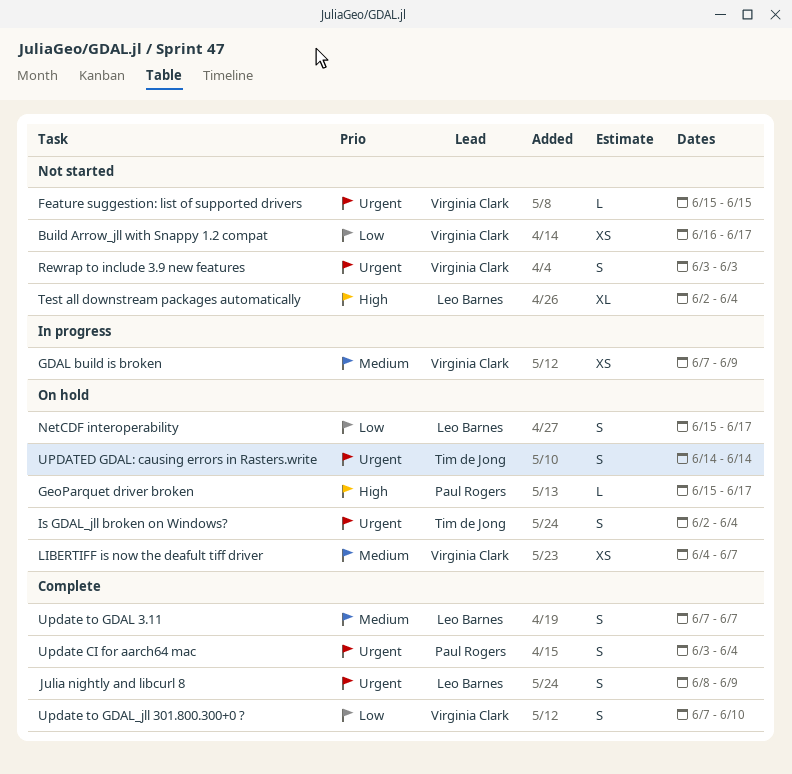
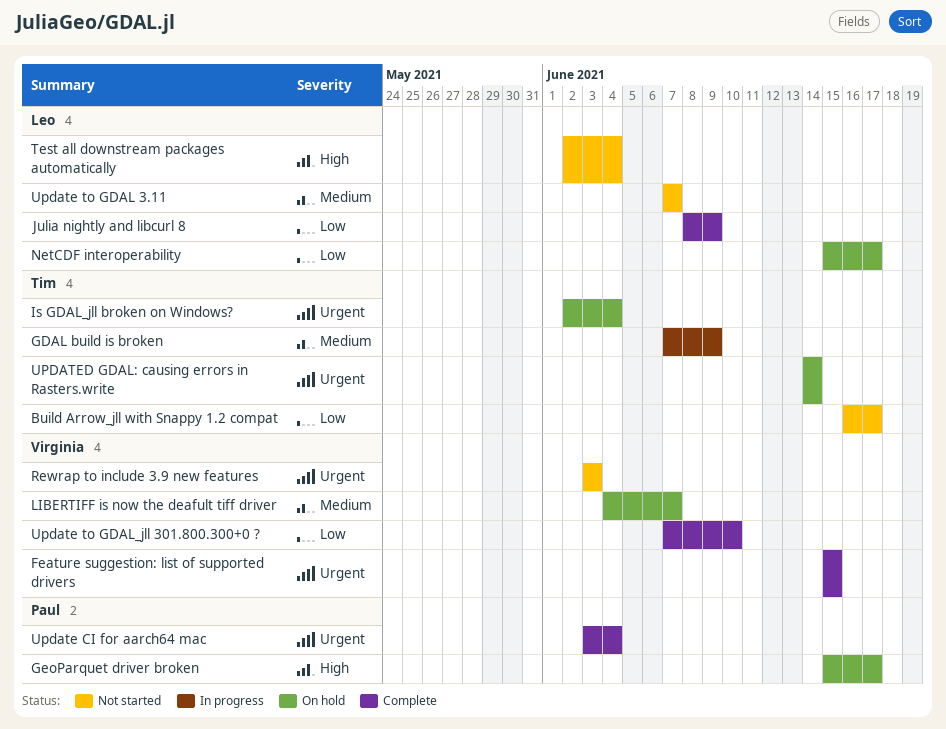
Build Arrow_jll with Snappy 1.2 compat, owner: Virginia Clark -> Tim de Jong
Feature suggestion: list of supported drivers, status: Not started -> Complete
GDAL build is broken, owner: Virginia Clark -> Tim de Jong
Julia nightly and libcurl 8, priority: Urgent -> Low
Update to GDAL 3.11, status: Complete -> Not started

